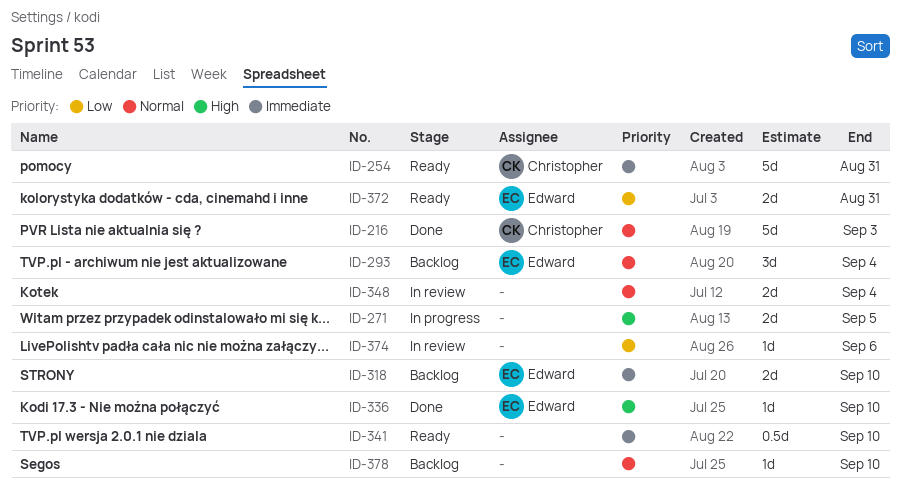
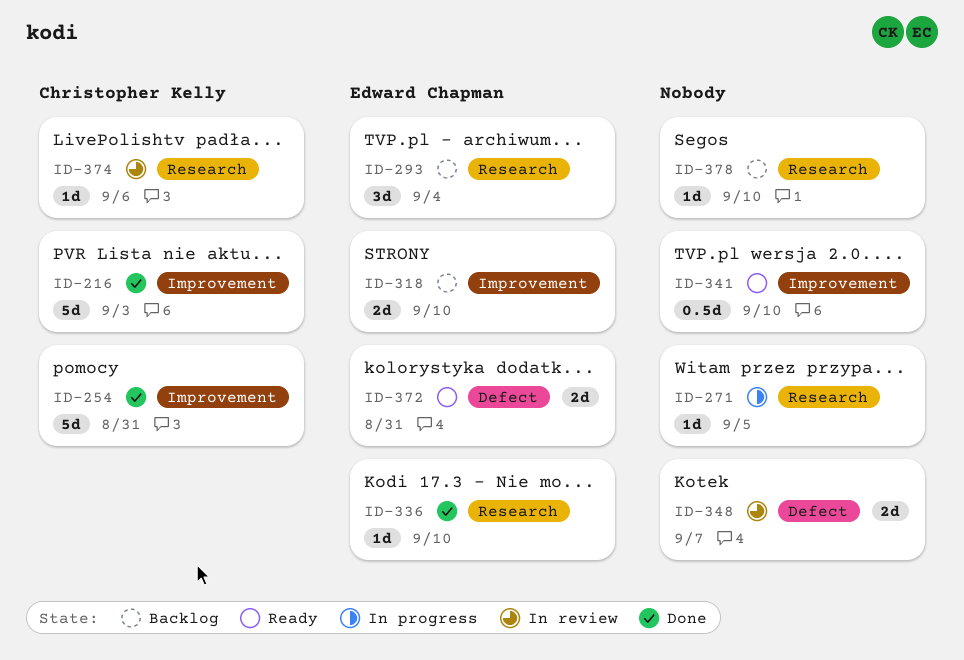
ID-254, status: Ready -> Done
ID-271, estimate: 2d -> 1d
ID-348, due: Sep 4 -> Sep 7
ID-374, owner: none -> Christopher Kelly

